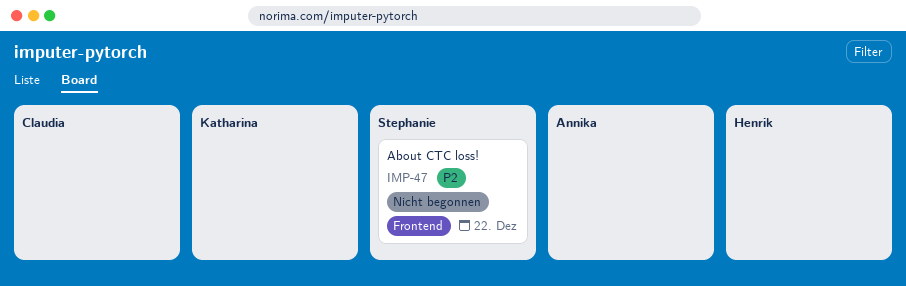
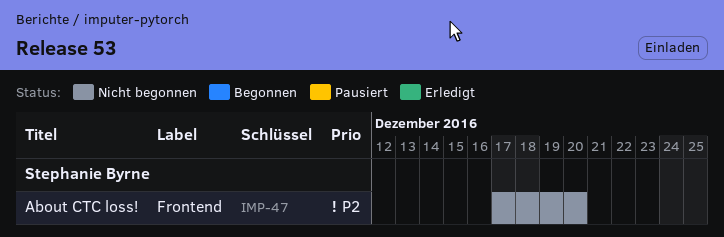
IMP-47, due: Dec 22 -> Dec 20

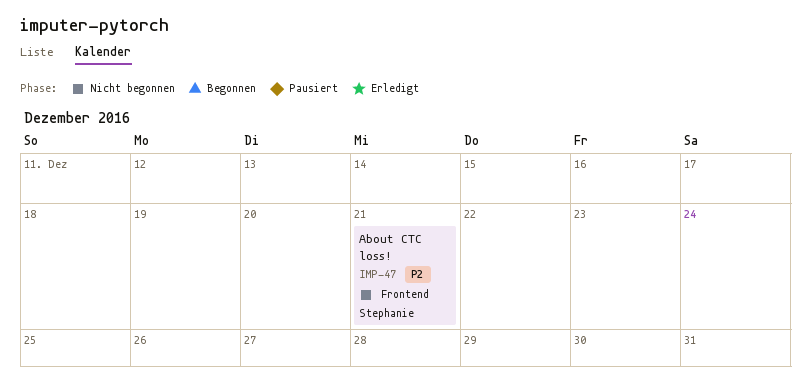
IMP-47, due: Dec 20 -> Dec 21

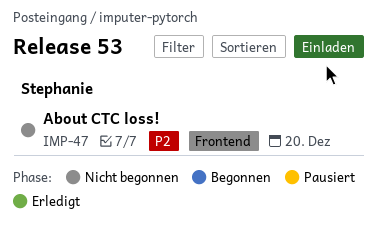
IMP-47, due: Dec 21 -> Dec 20

